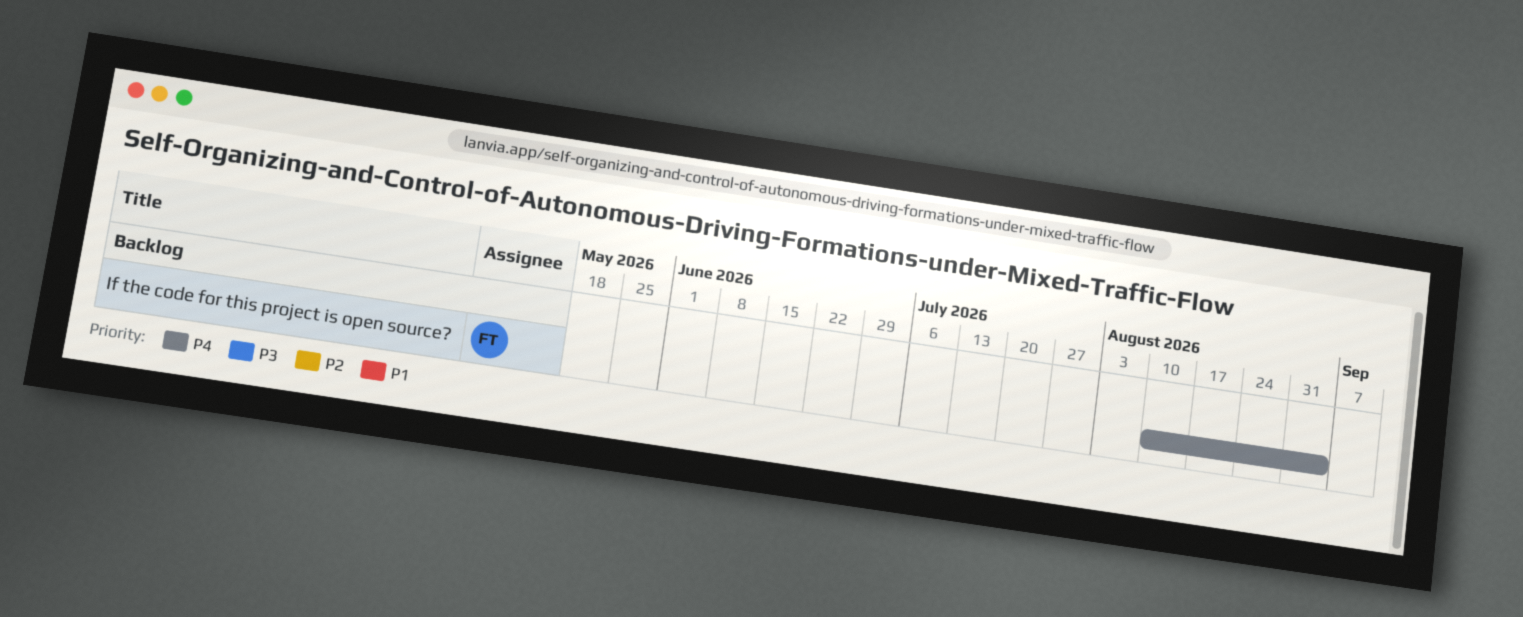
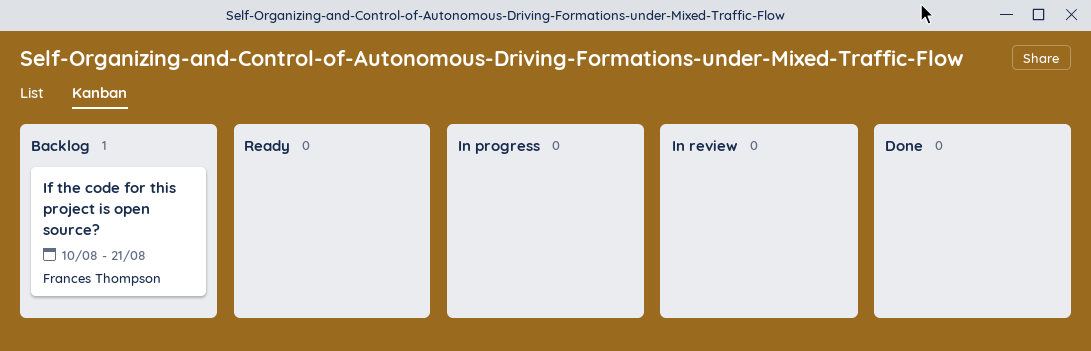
If the code for this project is open source?, due: Sep 4 -> Aug 21

